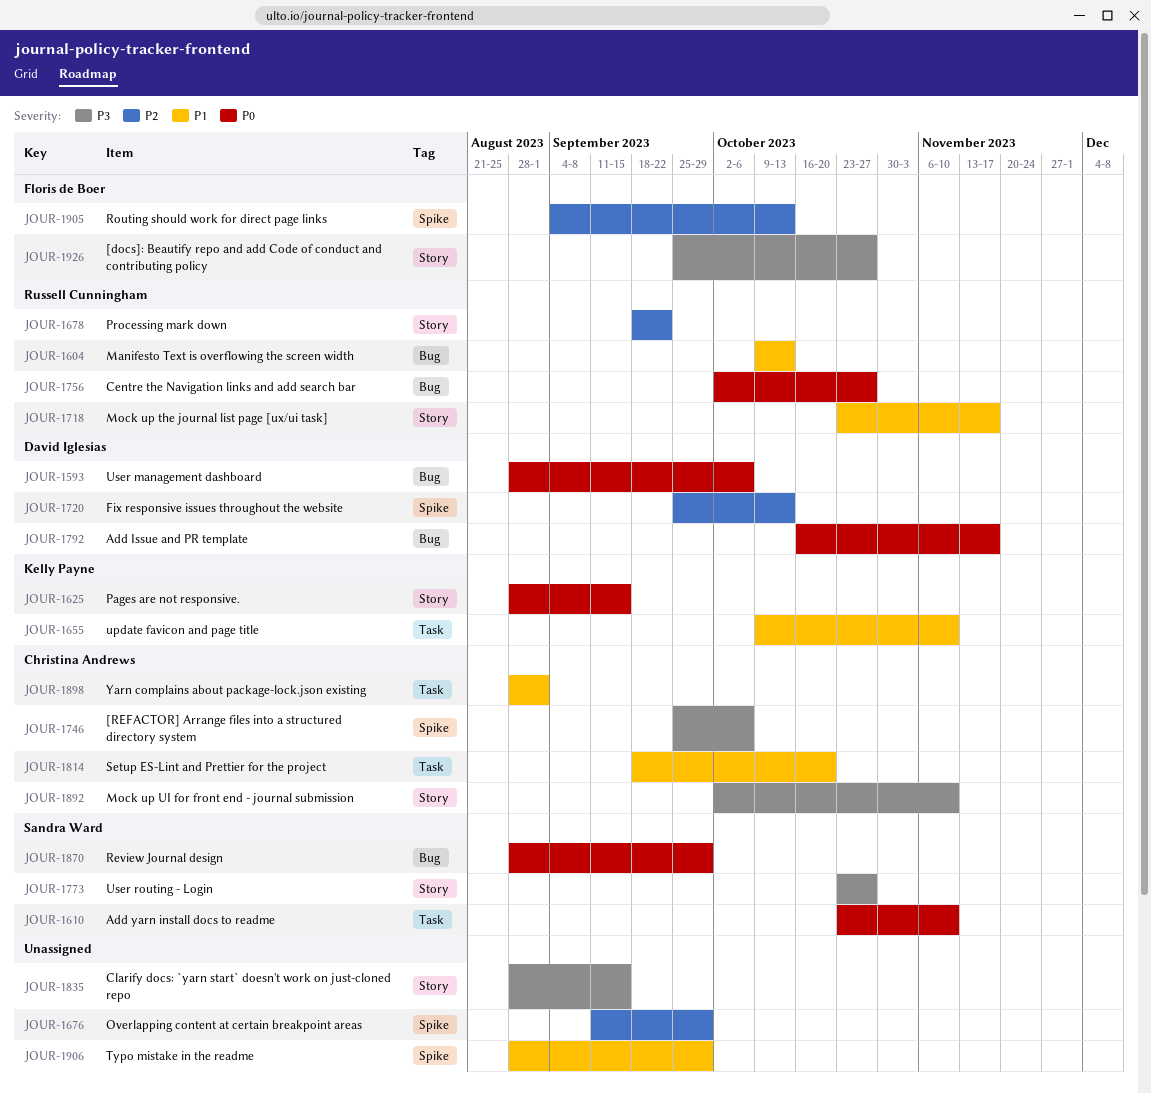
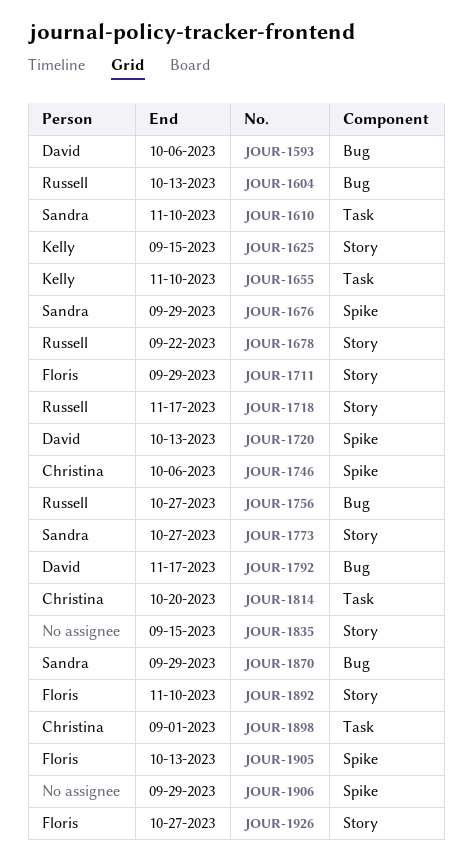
JOUR-1676, owner: none -> Sandra Ward
JOUR-1711: none -> present
JOUR-1892, owner: Christina Andrews -> Floris de Boer

